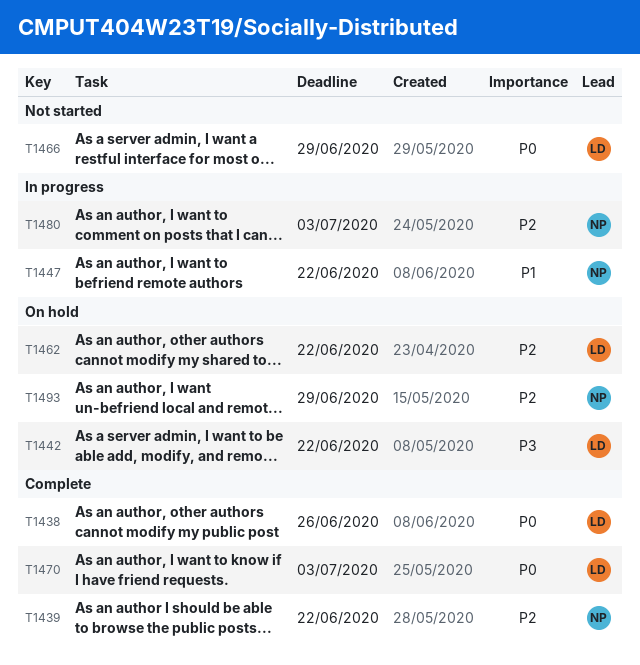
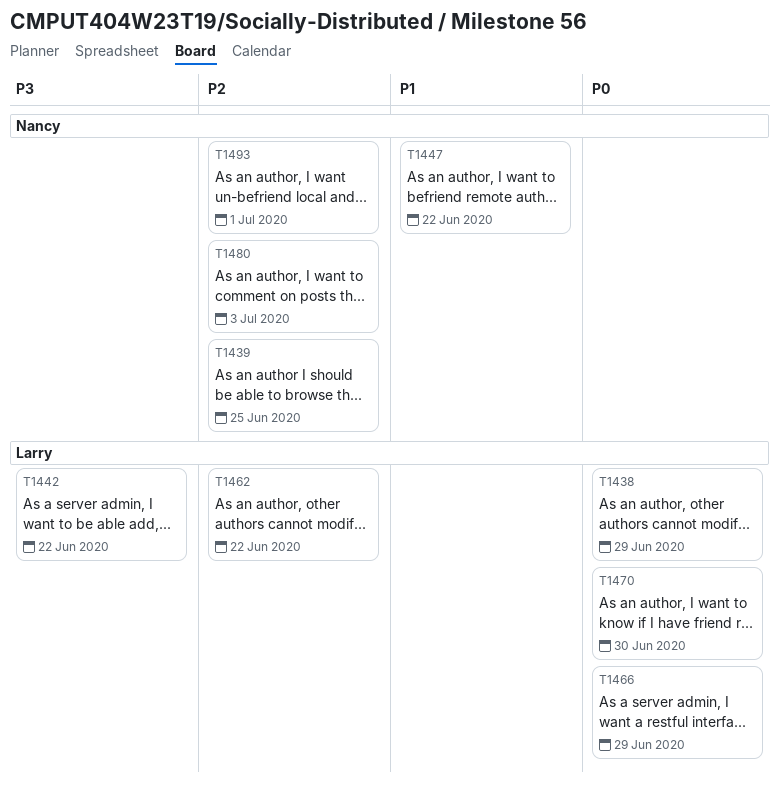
T1438, due: Jun 26 -> Jun 29
T1439, due: Jun 22 -> Jun 25
T1470, due: Jul 3 -> Jun 30
T1493, due: Jun 29 -> Jul 1

